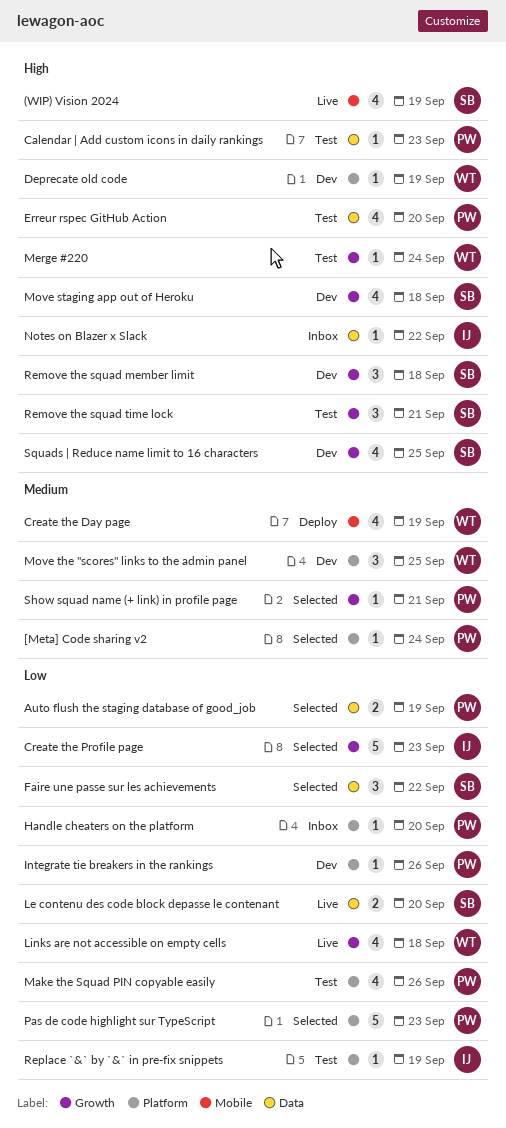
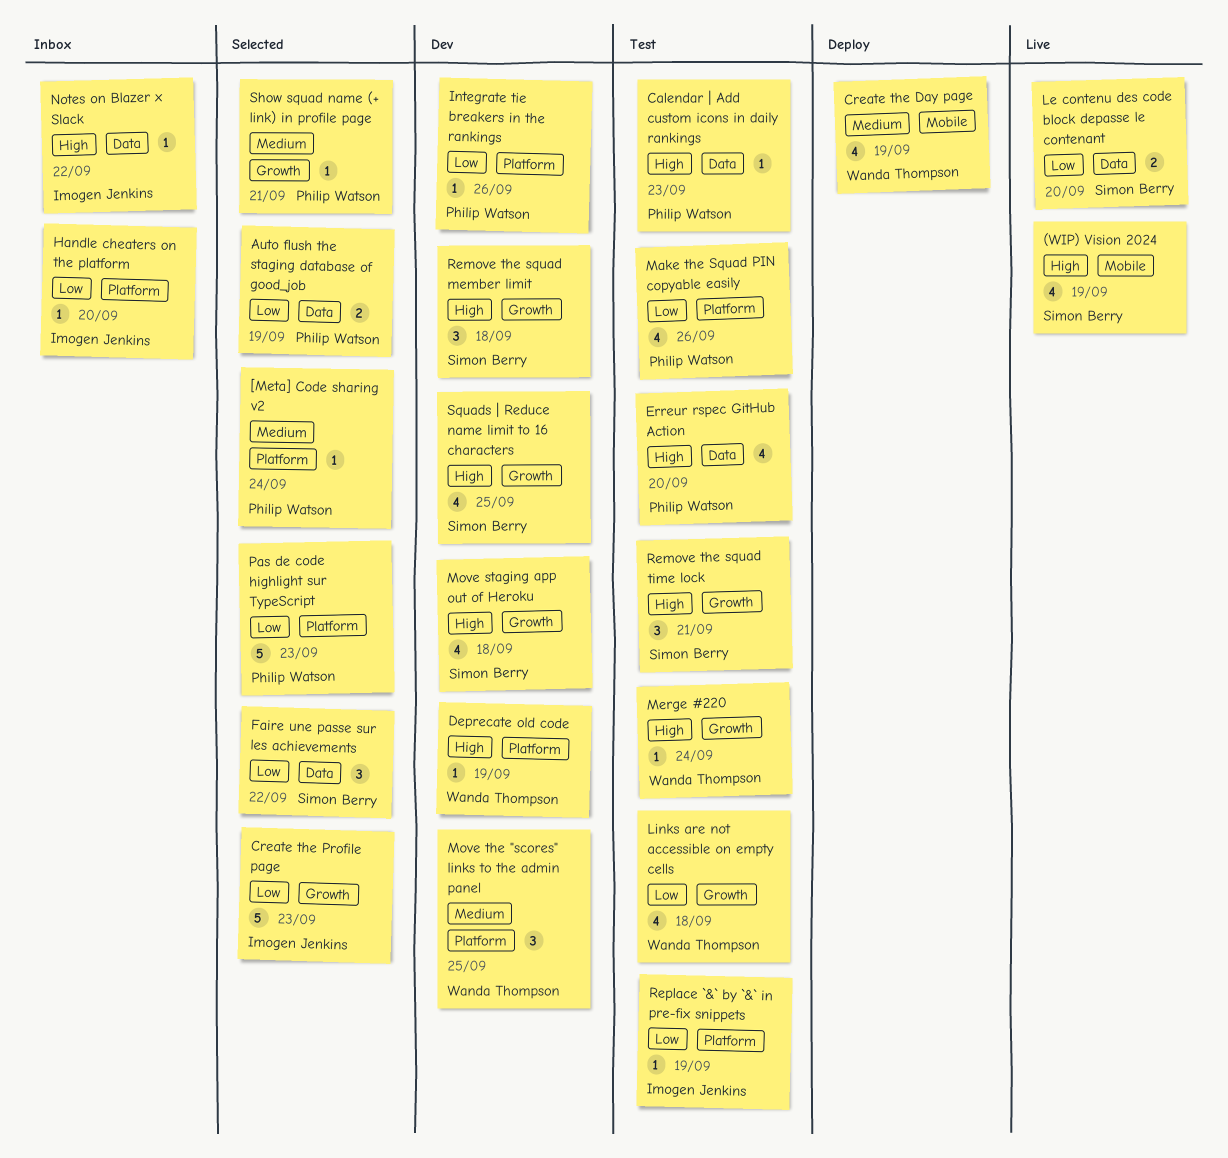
Handle cheaters on the platform, owner: Philip Watson -> Imogen Jenkins
Links are not accessible on empty cells, status: Live -> Test

